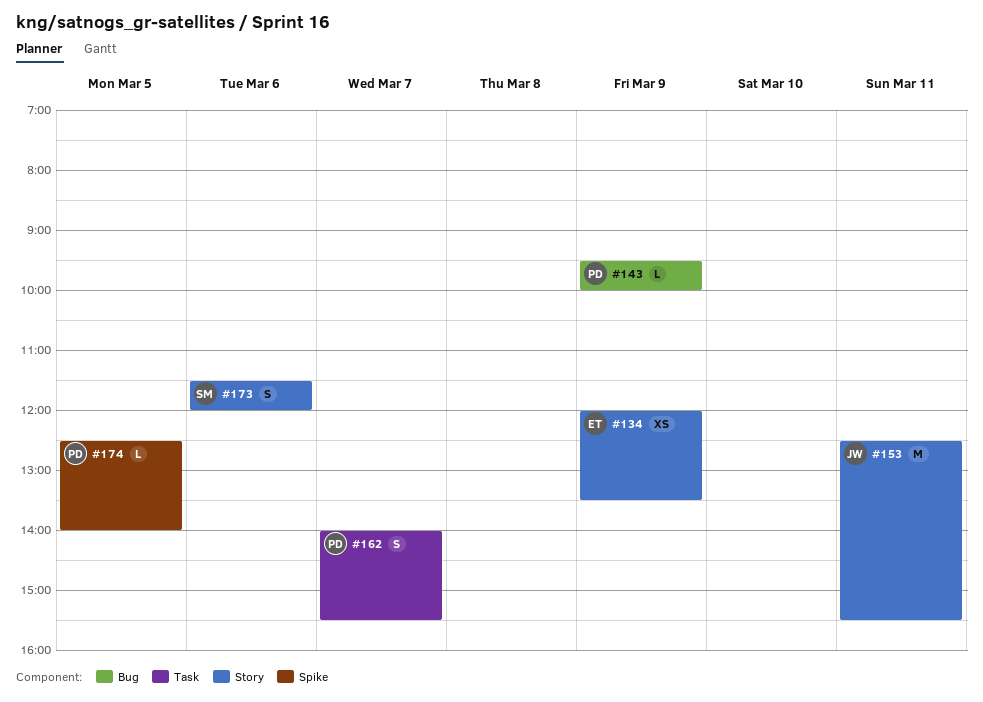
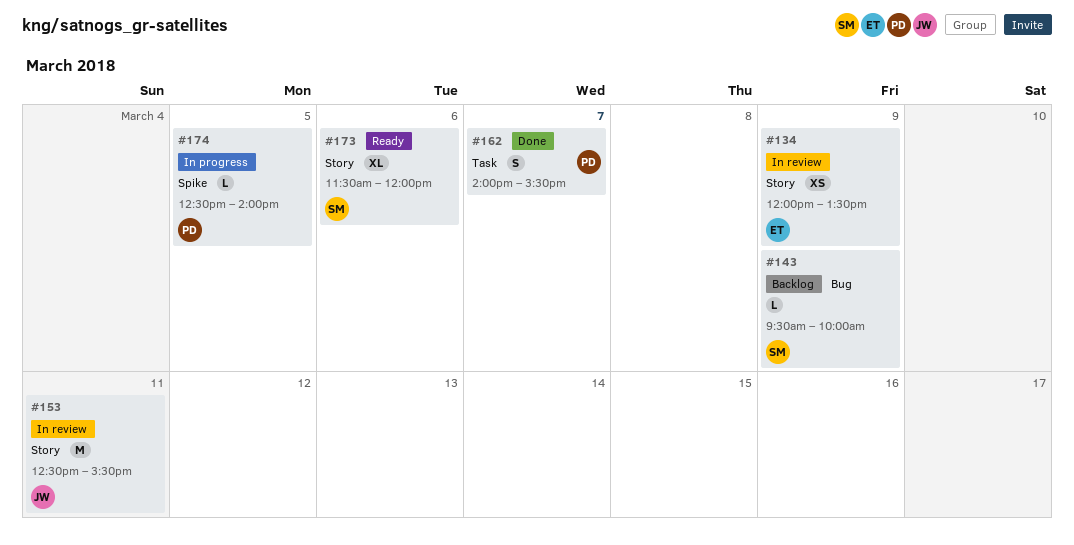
#143, owner: PD -> SM
#173, estimate: S -> XL

